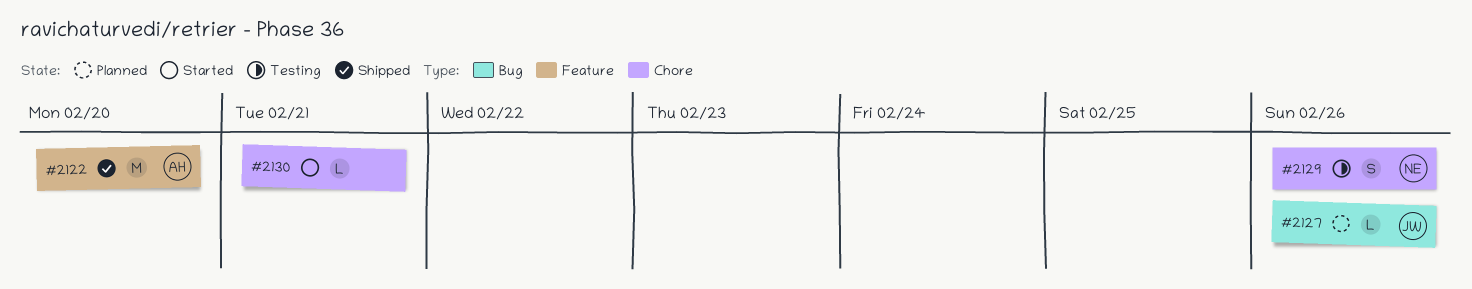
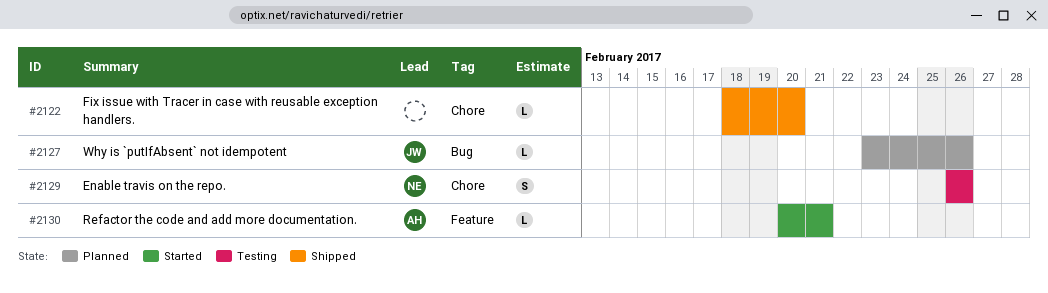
#2122, owner: AH -> none
#2122, label: Feature -> Chore
#2122, estimate: M -> L
#2130, owner: none -> AH
#2130, label: Chore -> Feature

